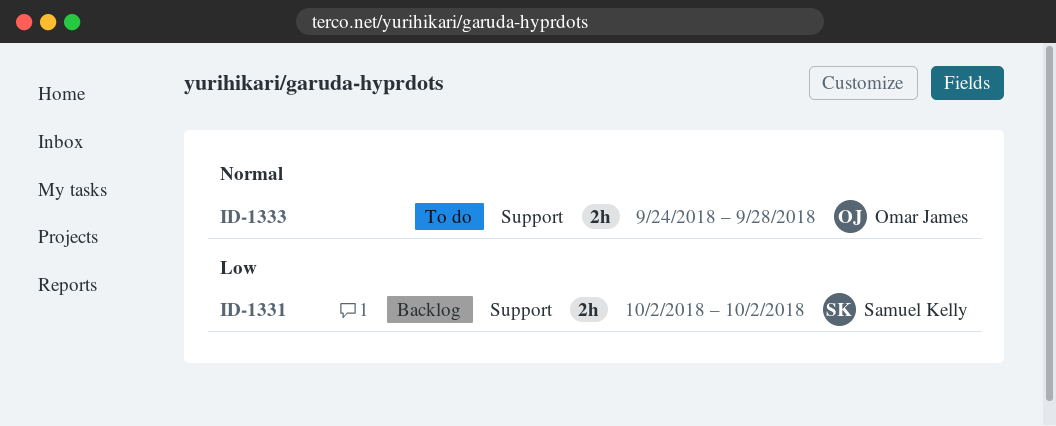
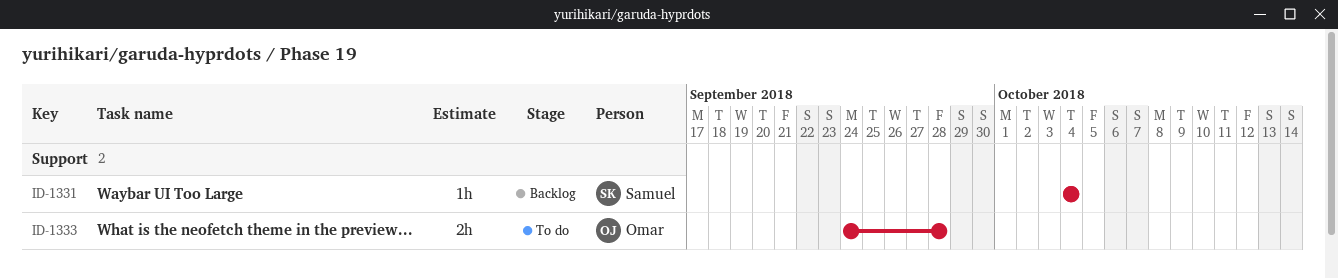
ID-1331, estimate: 2h -> 1h
ID-1331, start: Oct 2 -> Oct 4
ID-1331, due: Oct 2 -> Oct 4

